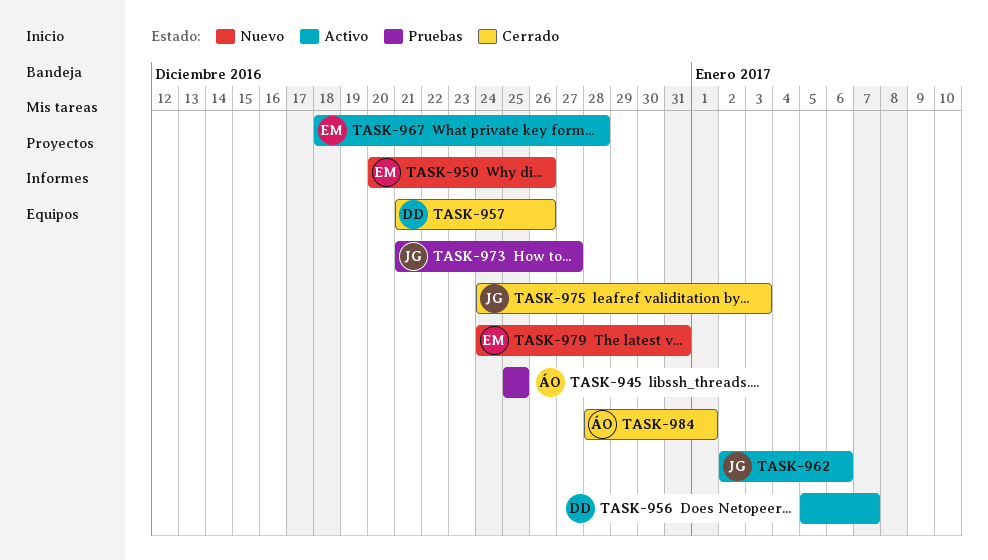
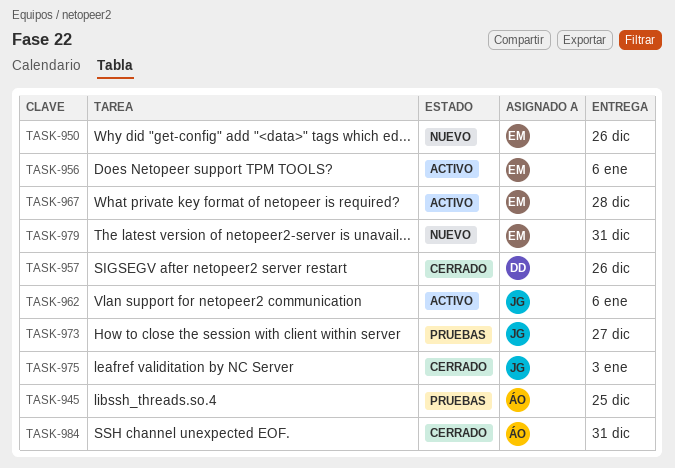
TASK-956, owner: DD -> EM
TASK-956, due: Jan 7 -> Jan 6
TASK-984, due: Jan 1 -> Dec 31

